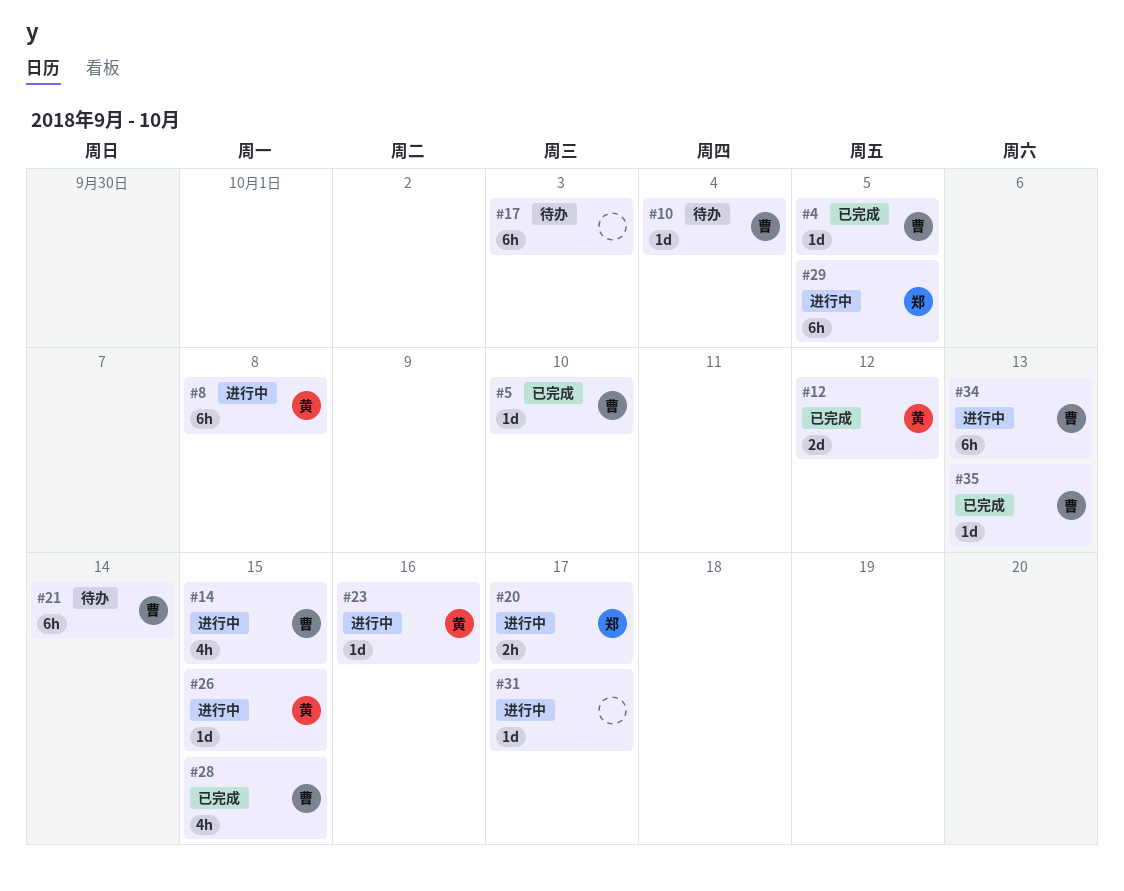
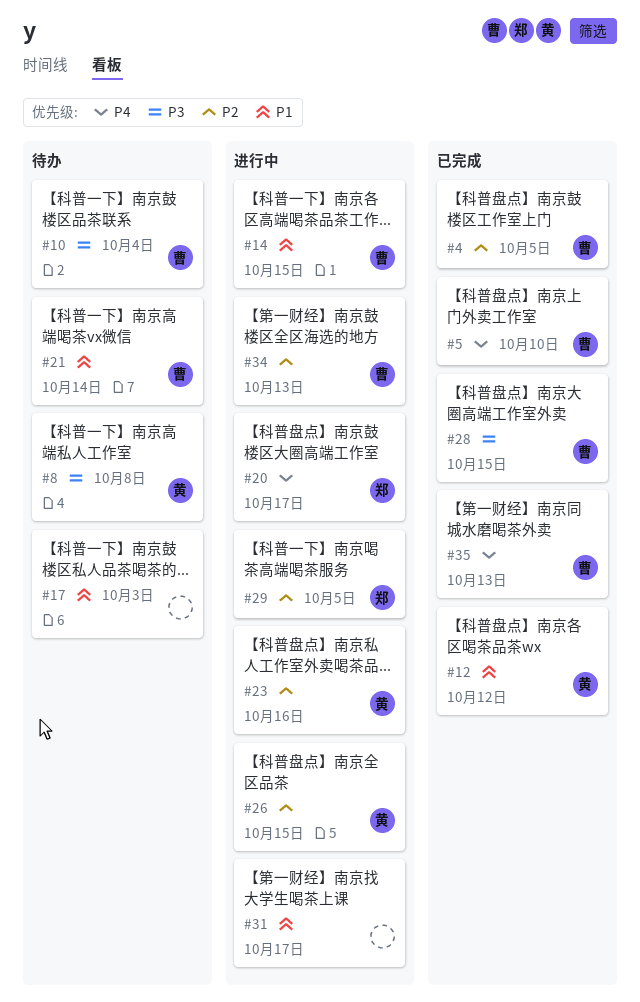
#8, status: 进行中 -> 待办

